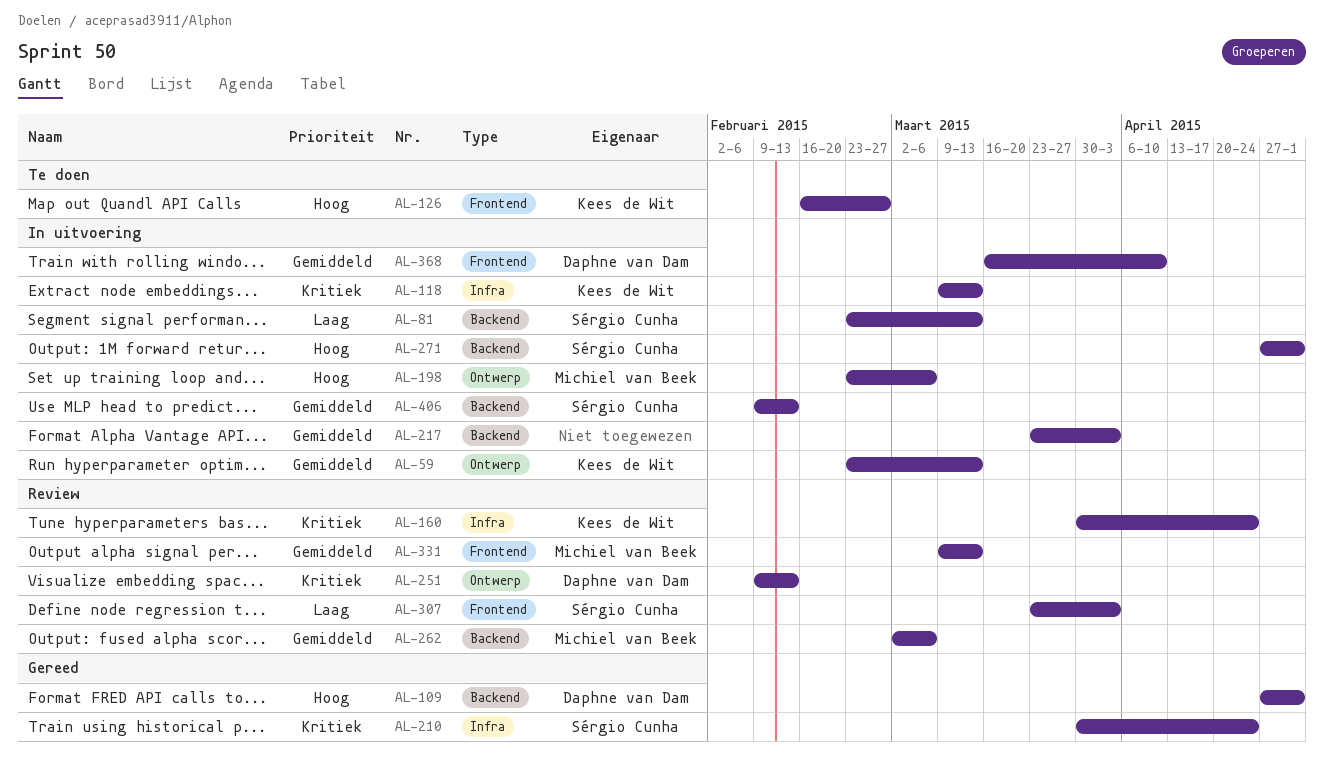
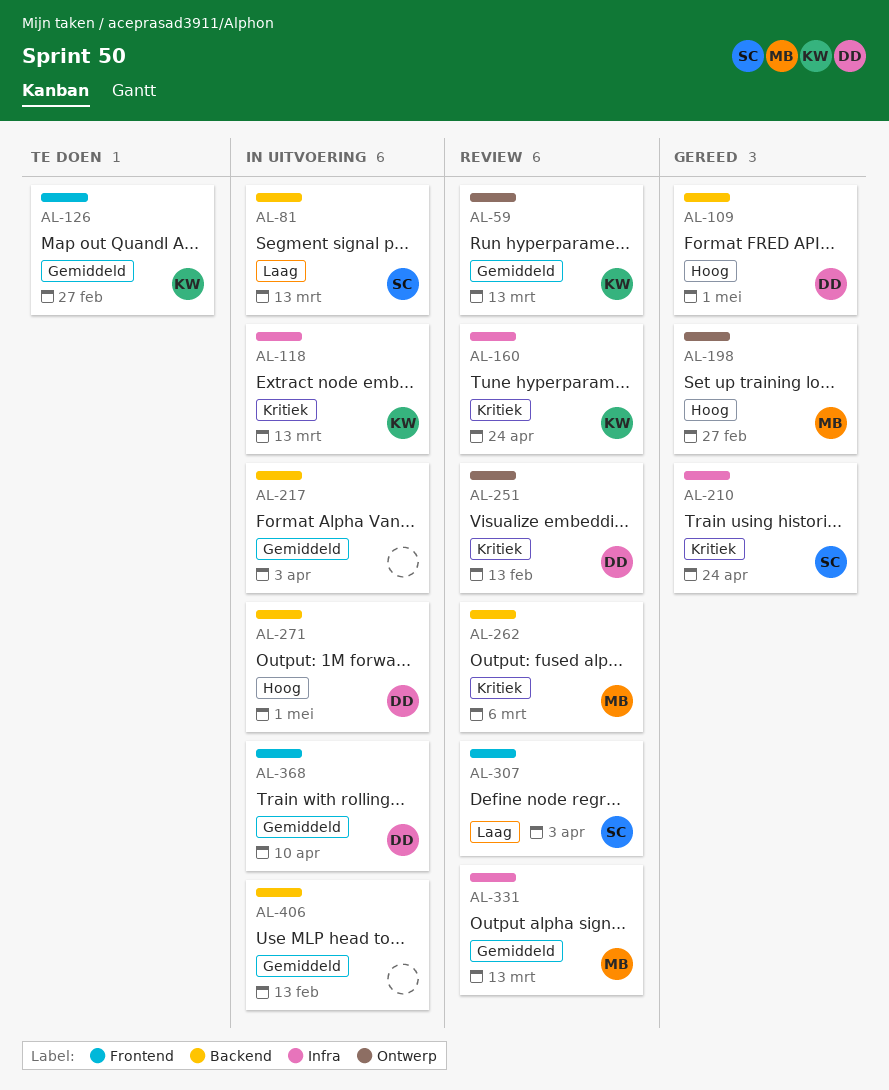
AL-59, status: In uitvoering -> Review
AL-126, priority: Hoog -> Gemiddeld
AL-198, status: In uitvoering -> Gereed
AL-198, due: Mar 6 -> Feb 27
AL-262, priority: Gemiddeld -> Kritiek
AL-271, owner: Sérgio Cunha -> Daphne van Dam
AL-331, label: Frontend -> Infra
AL-406, owner: Sérgio Cunha -> none

